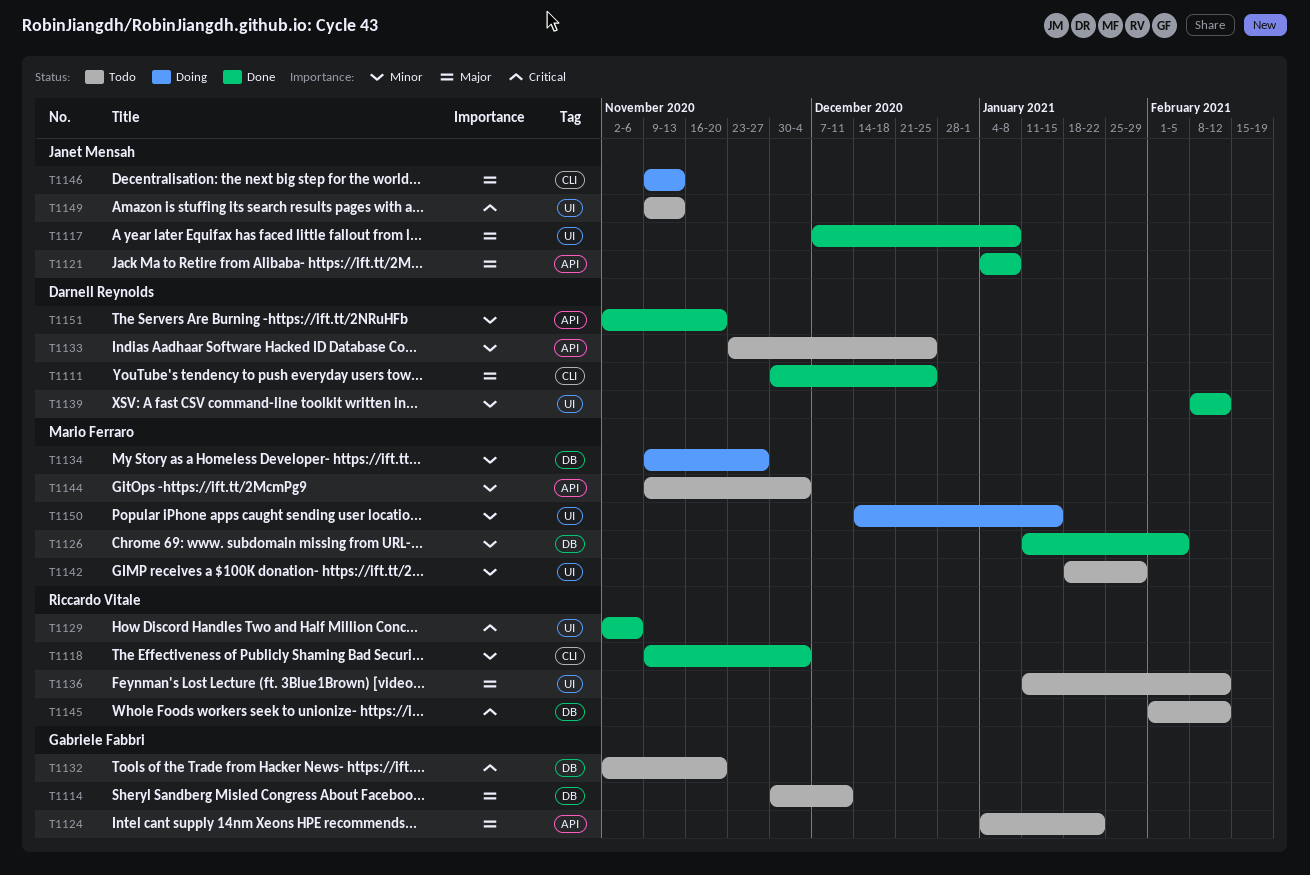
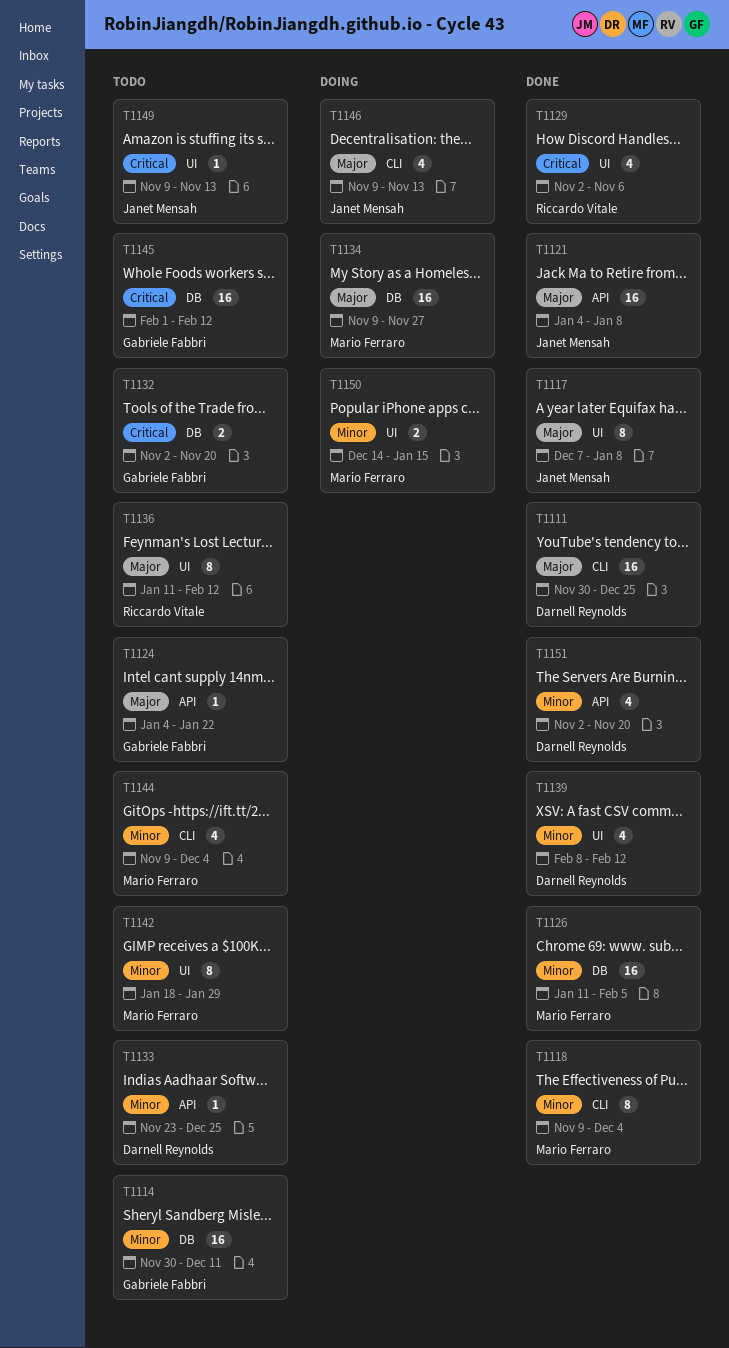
T1114, priority: Major -> Minor
T1118, owner: Riccardo Vitale -> Mario Ferraro
T1134, priority: Minor -> Major
T1144, label: API -> CLI
T1145, owner: Riccardo Vitale -> Gabriele Fabbri

